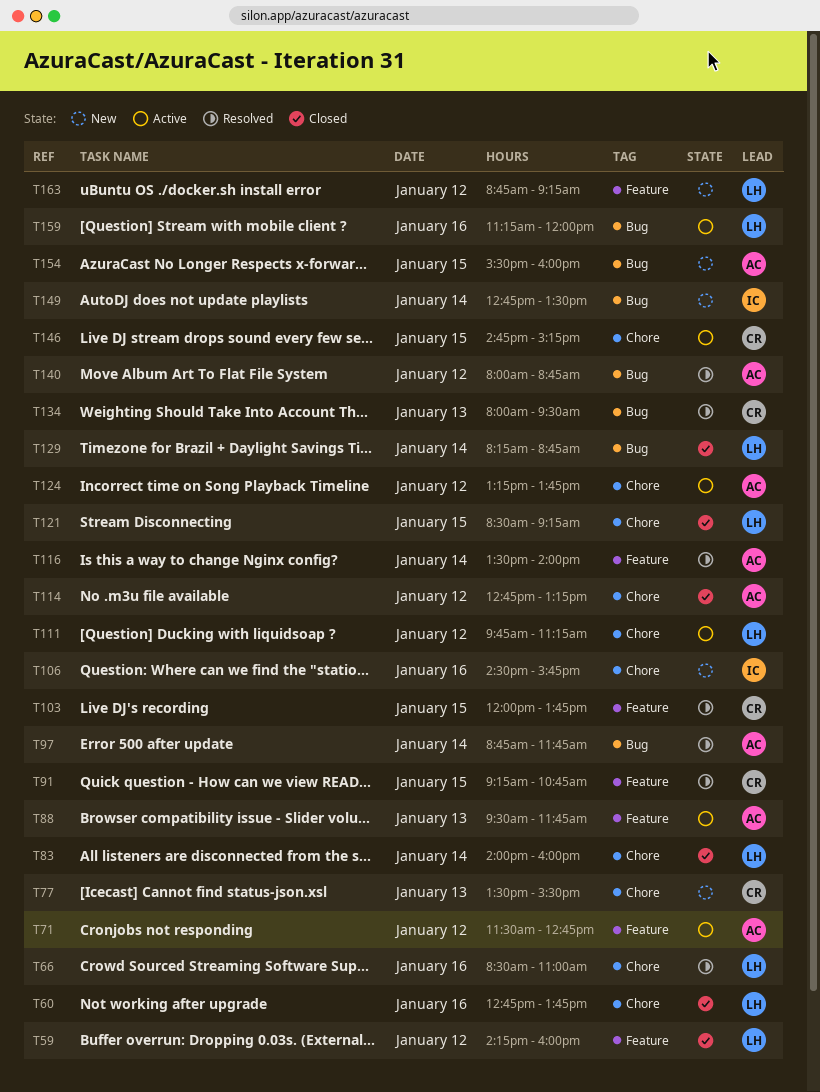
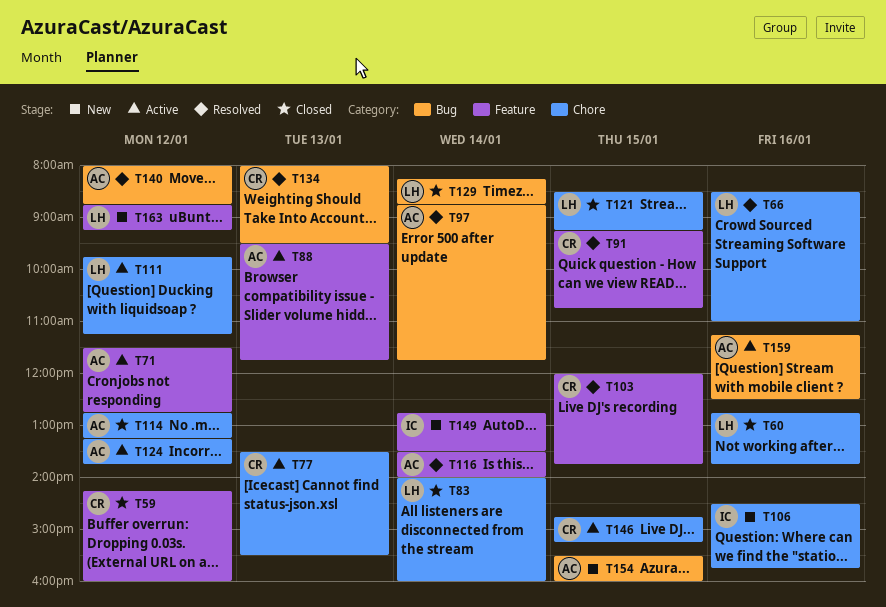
T59, owner: LH -> CR
T77, status: New -> Active
T149, label: Bug -> Feature
T159, owner: LH -> AC
T159, ends: 12:00 -> 12:30

